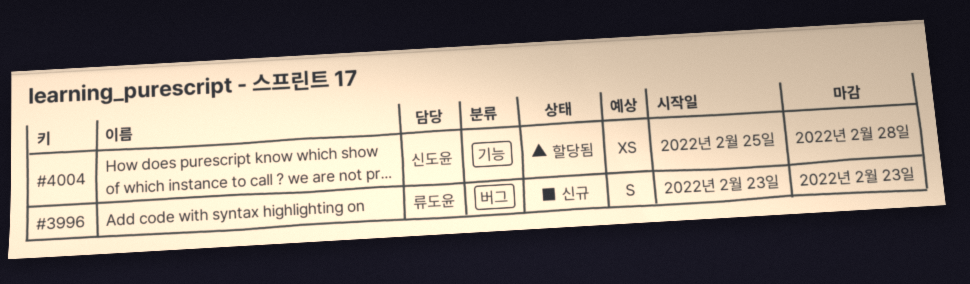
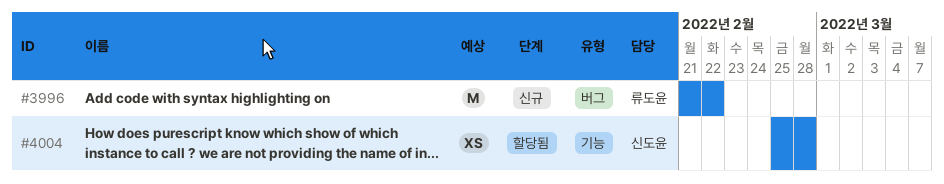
#3996, estimate: S -> M
#3996, start: Feb 23 -> Feb 21
#3996, due: Feb 23 -> Feb 22

